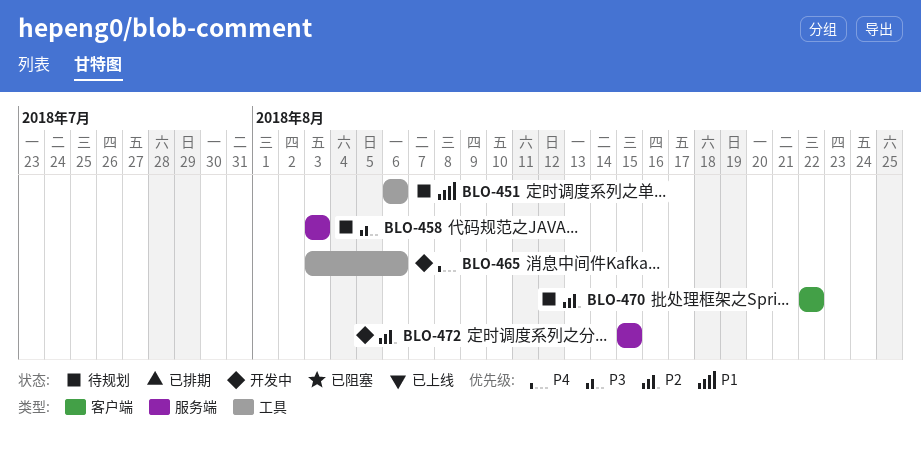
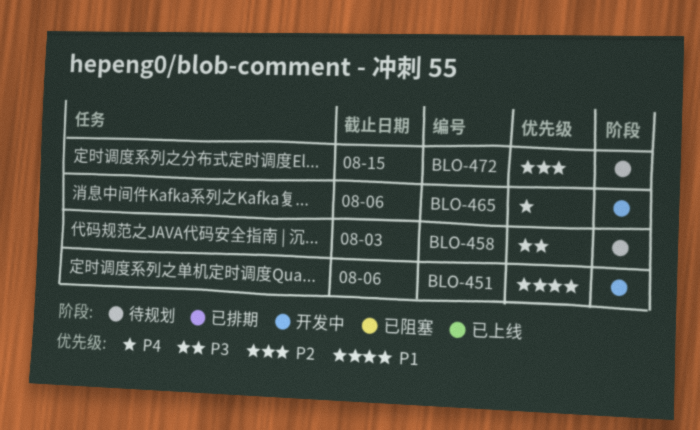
BLO-451, status: 待规划 -> 开发中
BLO-470: present -> none
BLO-472, status: 开发中 -> 待规划

